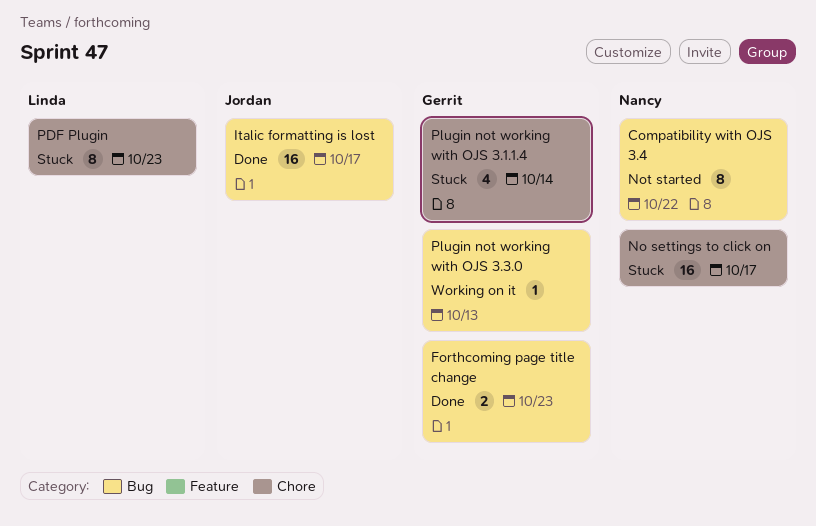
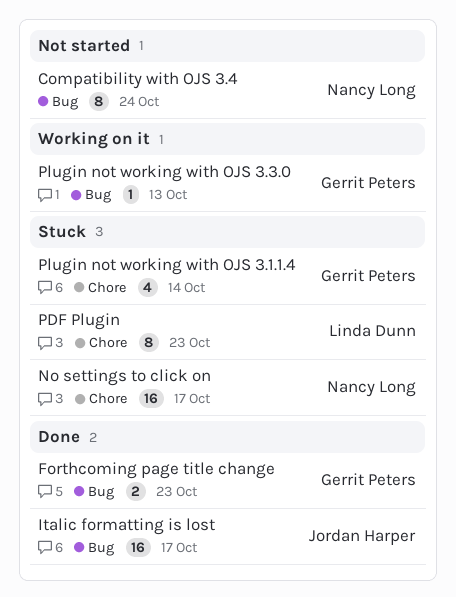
Compatibility with OJS 3.4, due: Oct 22 -> Oct 24

